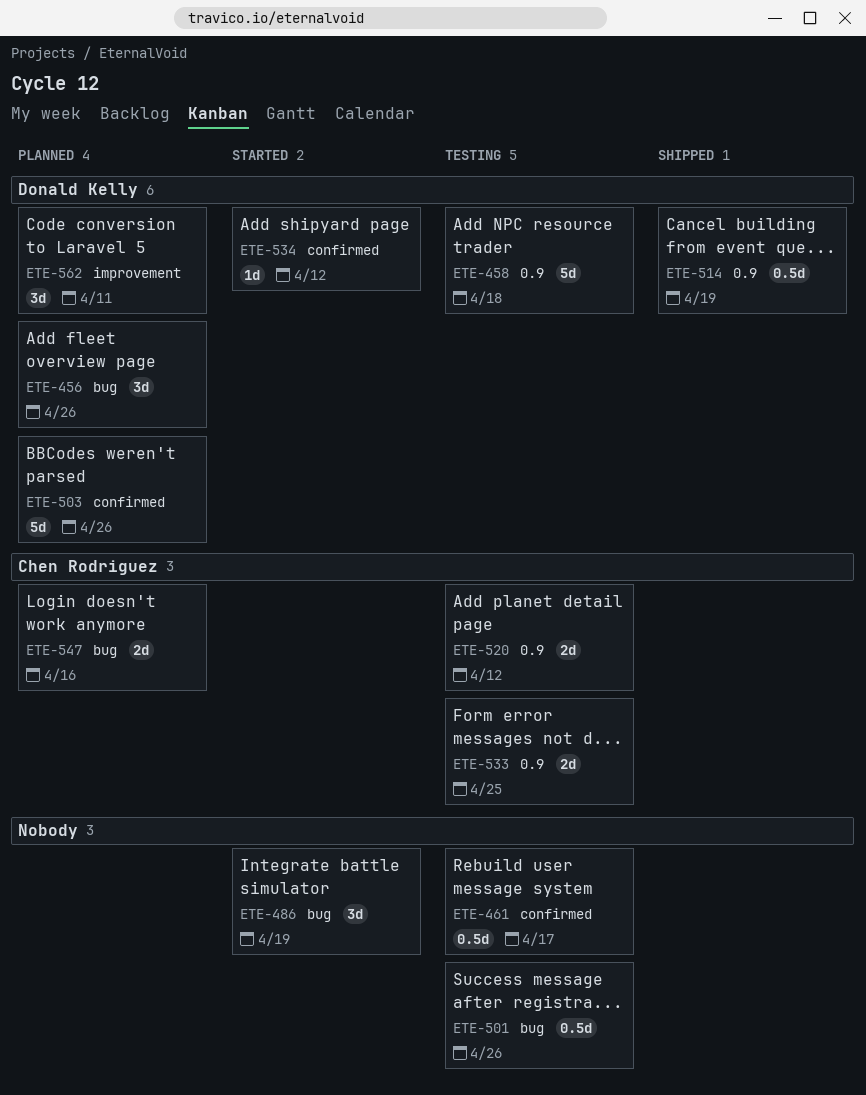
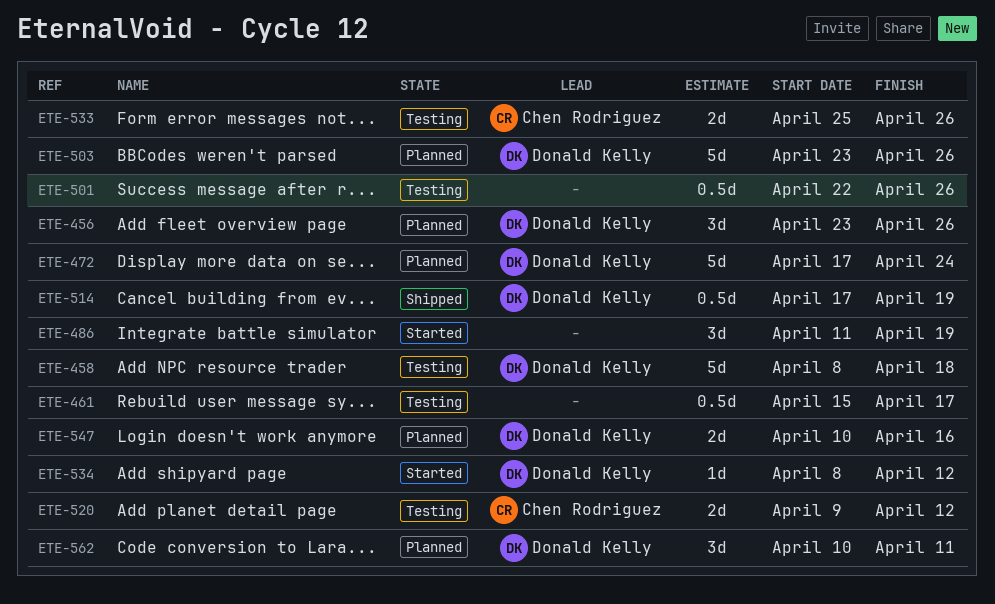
ETE-472: none -> present
ETE-533, due: Apr 25 -> Apr 26
ETE-547, owner: Chen Rodriguez -> Donald Kelly

